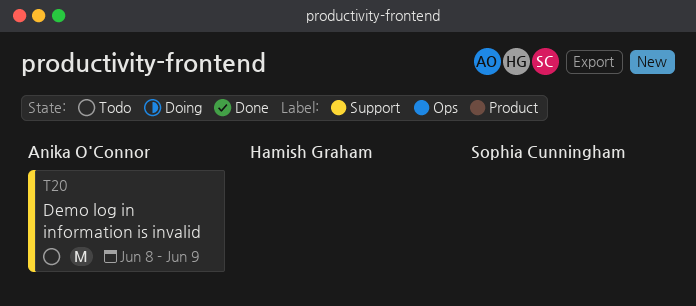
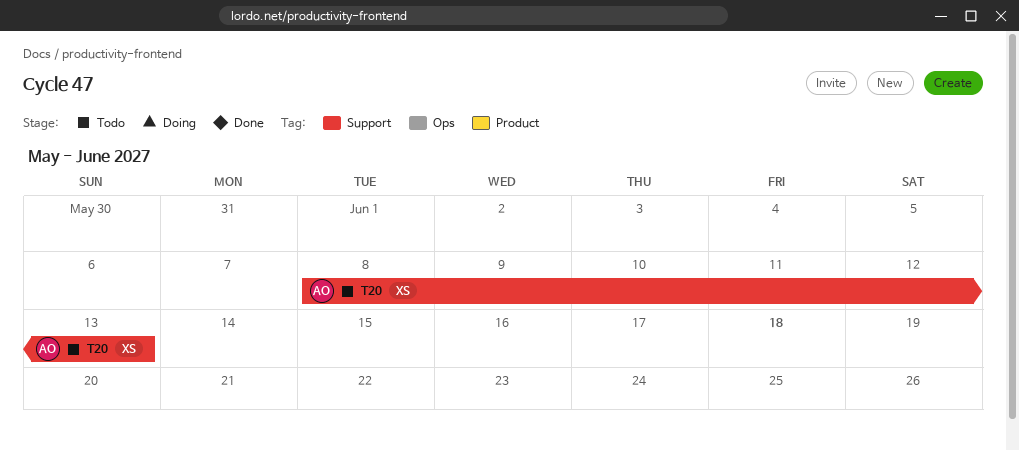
T20, estimate: M -> XS
T20, due: Jun 9 -> Jun 13

